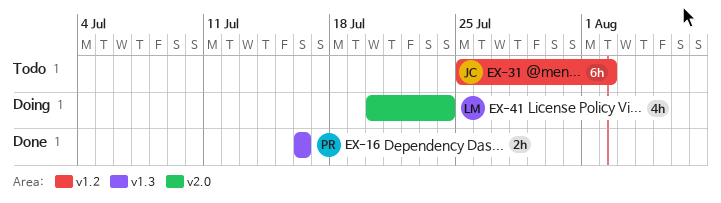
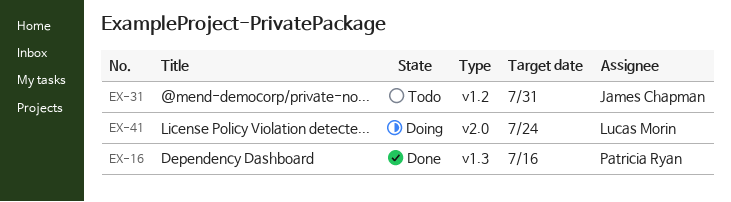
EX-31, due: Aug 2 -> Jul 31

